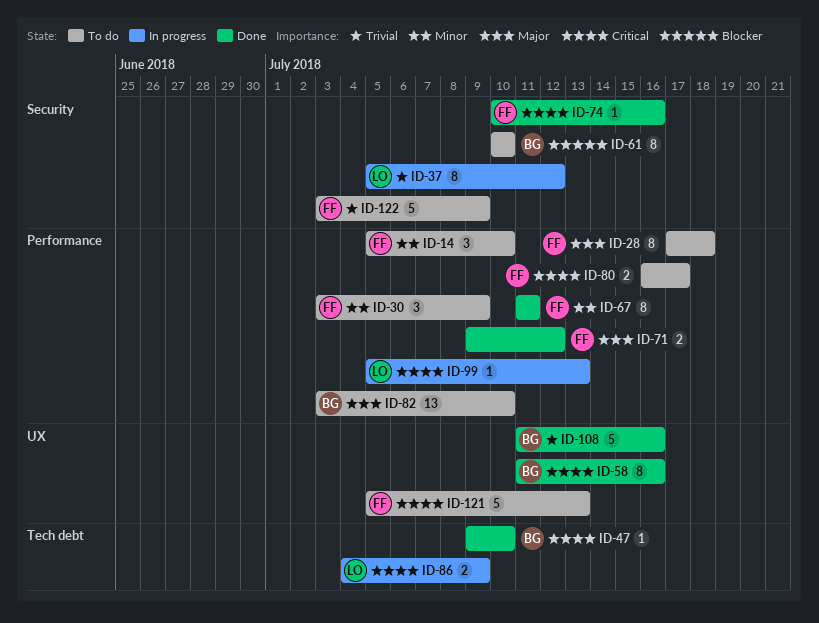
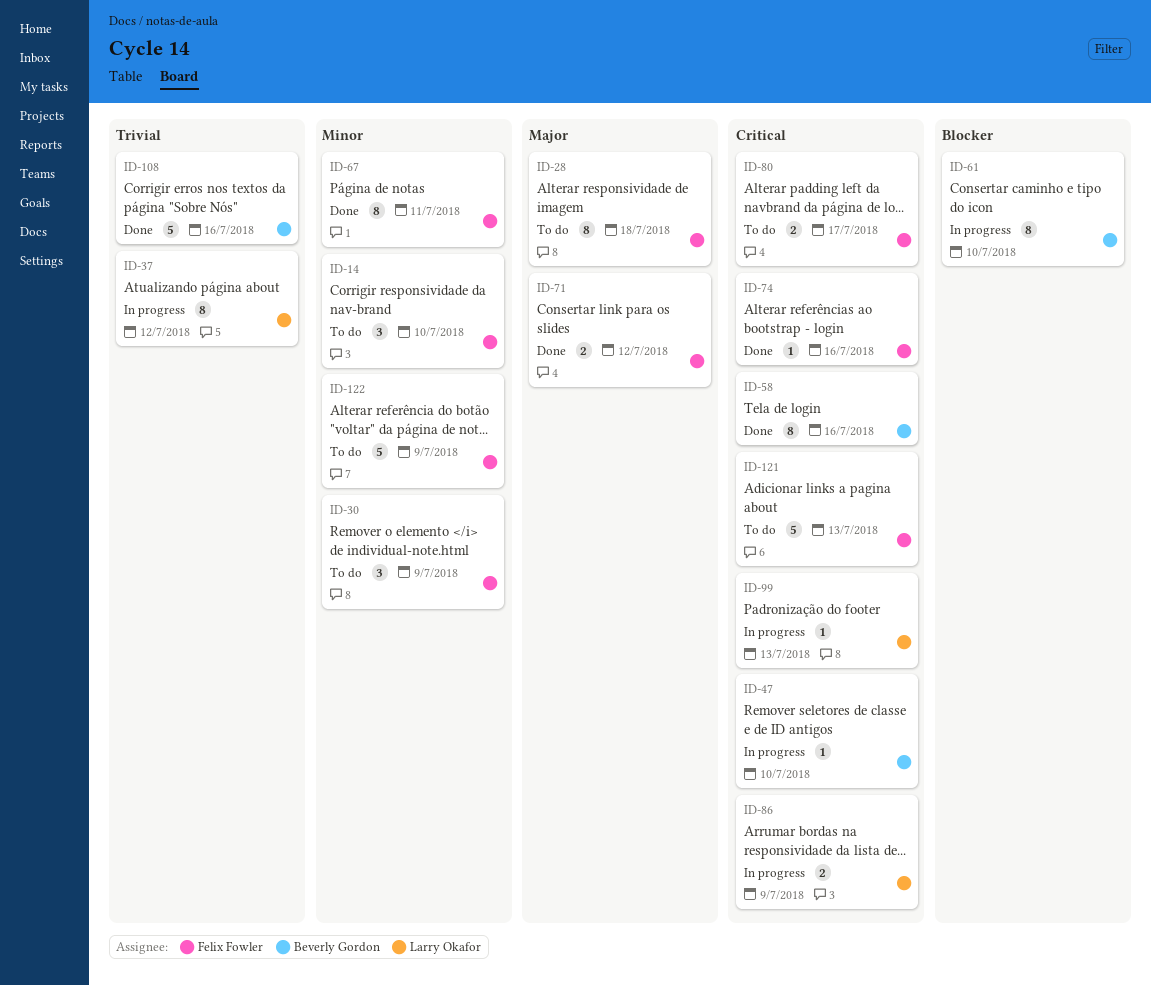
ID-47, status: Done -> In progress
ID-61, status: To do -> In progress
ID-82: present -> none
ID-122, priority: Trivial -> Minor

